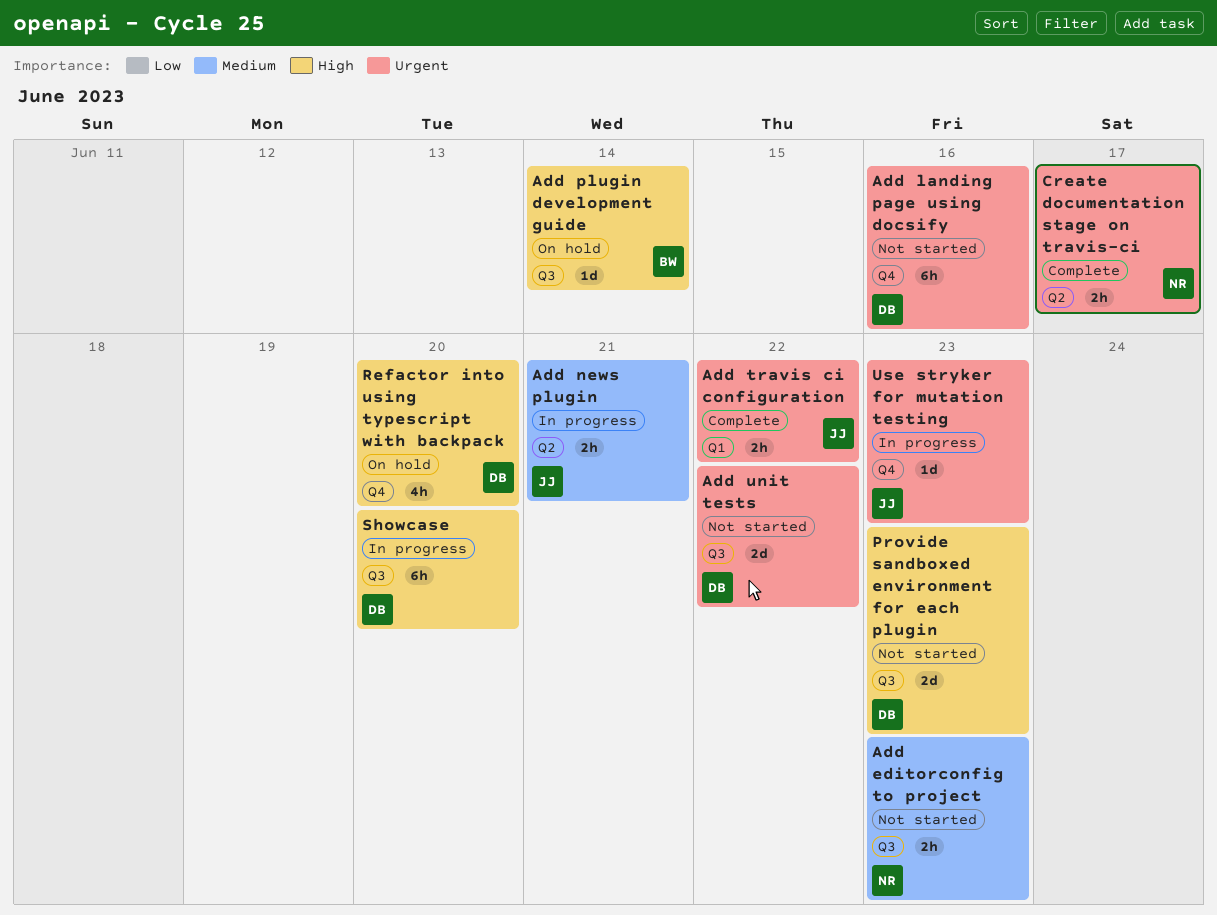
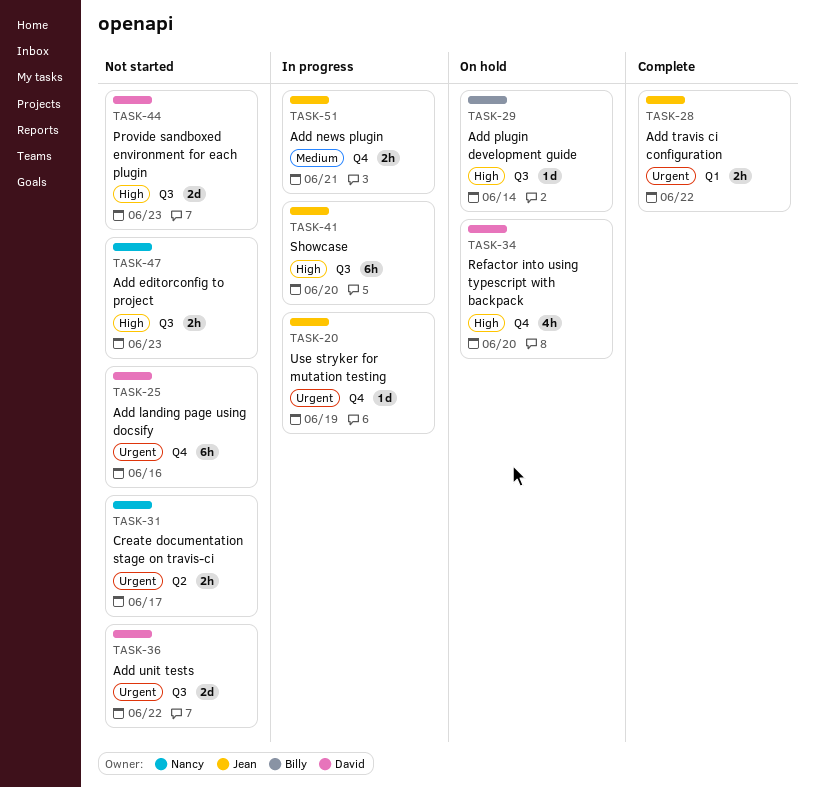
Add editorconfig to project, priority: Medium -> High
Add news plugin, label: Q2 -> Q4
Create documentation stage on travis-ci, status: Complete -> Not started
Showcase, owner: David -> Jean
Use stryker for mutation testing, due: Jun 23 -> Jun 19

